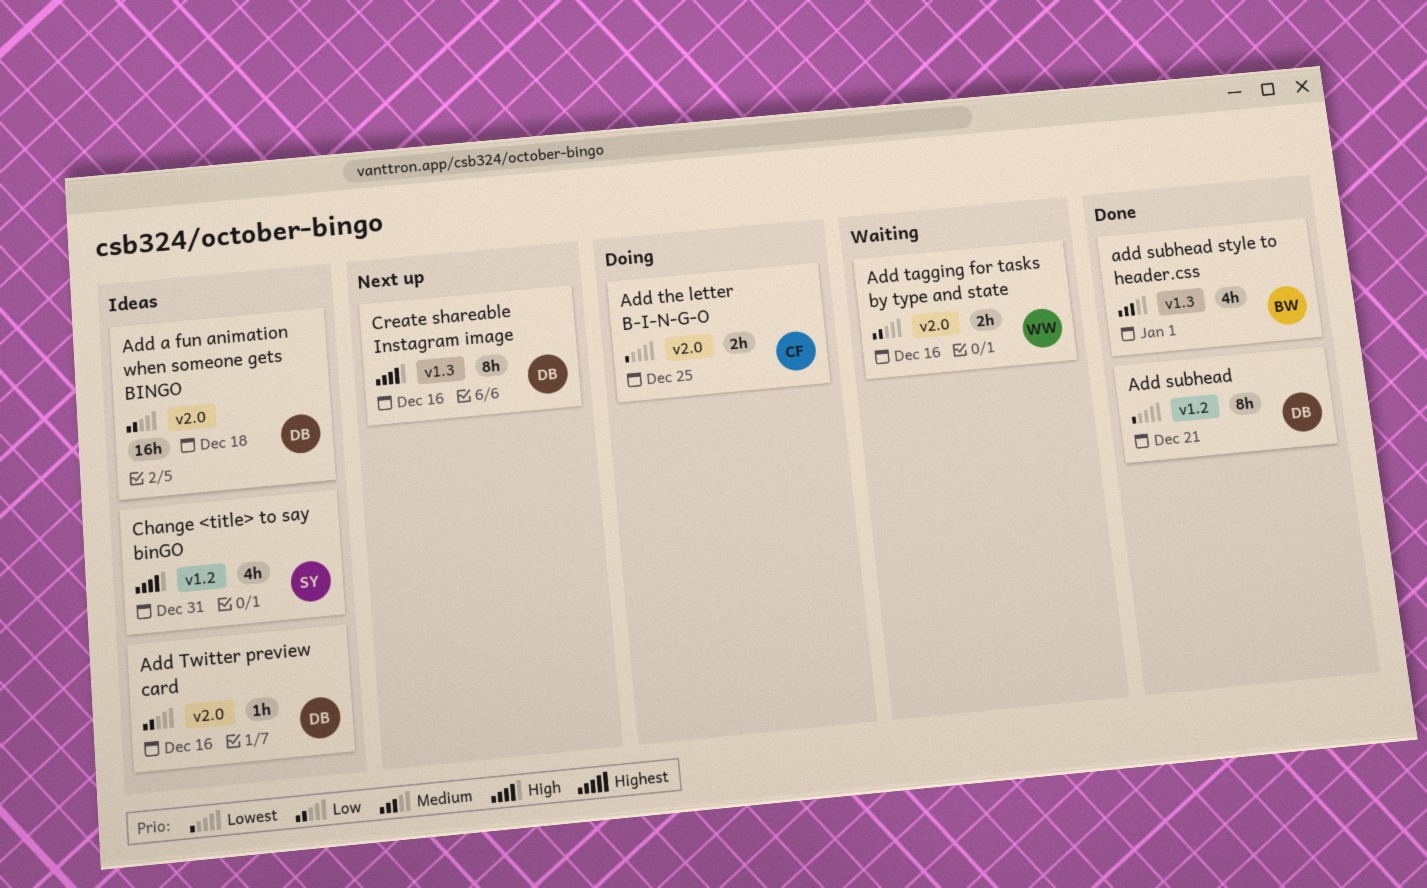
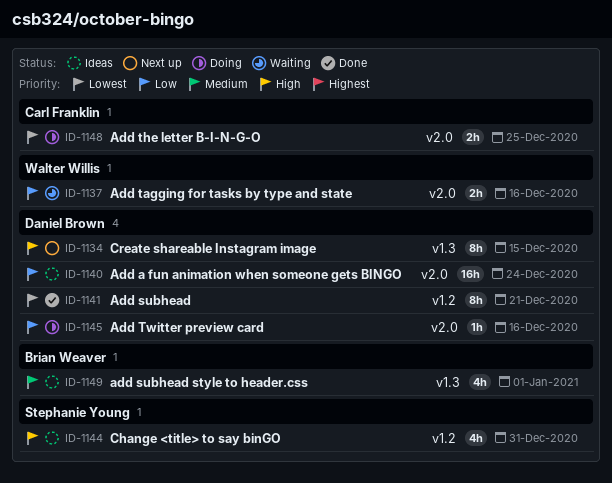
Add a fun animation when someone gets BINGO, due: Dec 18 -> Dec 24
add subhead style to header.css, status: Done -> Ideas
Add Twitter preview card, status: Ideas -> Doing
Create shareable Instagram image, due: Dec 16 -> Dec 15

